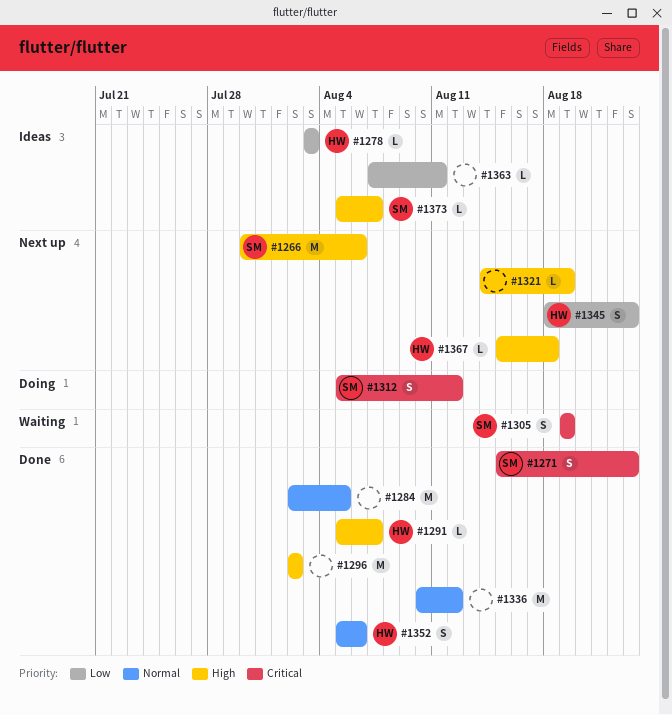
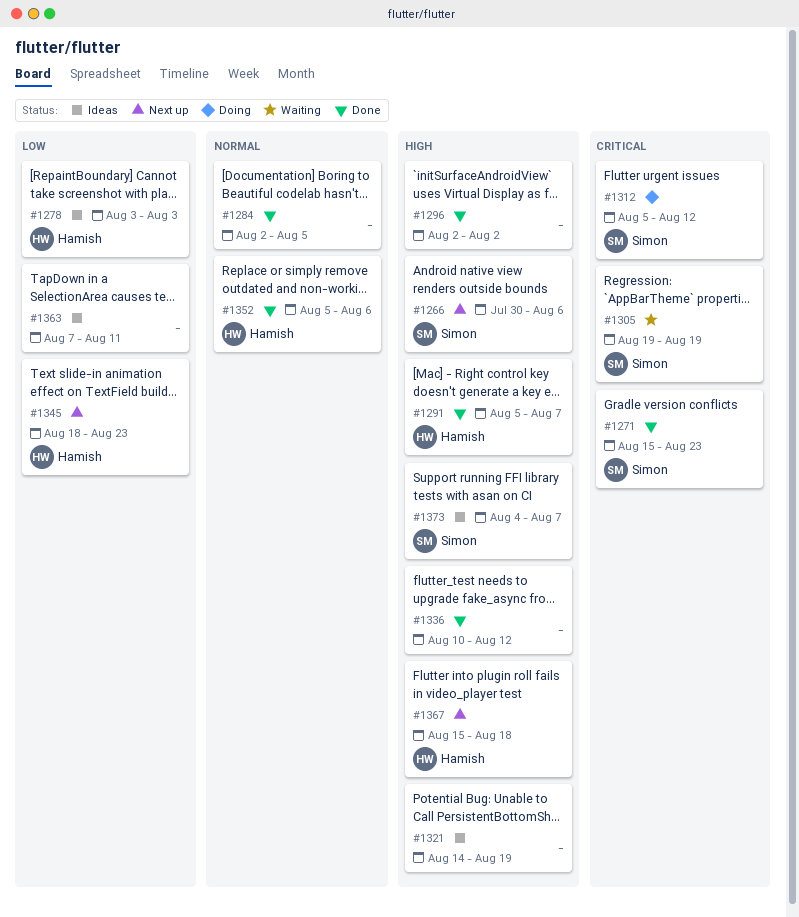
#1321, status: Next up -> Ideas
#1336, priority: Normal -> High
#1373, start: Aug 5 -> Aug 4

